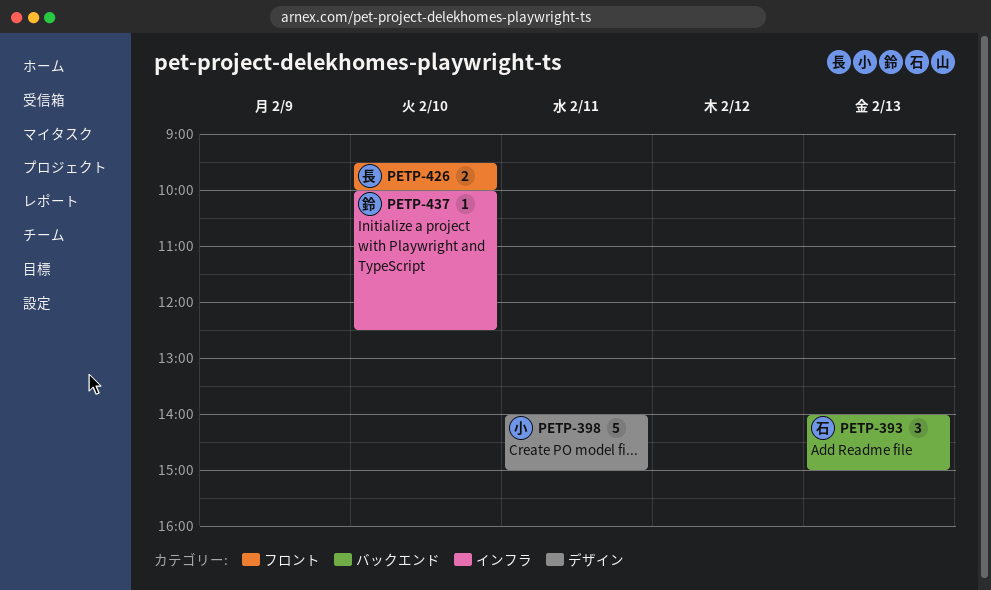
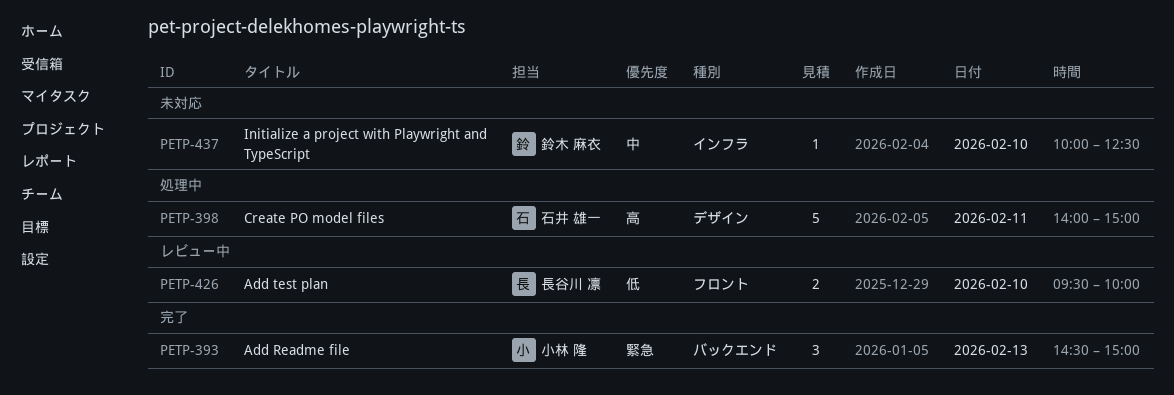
PETP-393, owner: 石井 雄一 -> 小林 隆
PETP-393, begins: 14:00 -> 14:30
PETP-398, owner: 小林 隆 -> 石井 雄一

